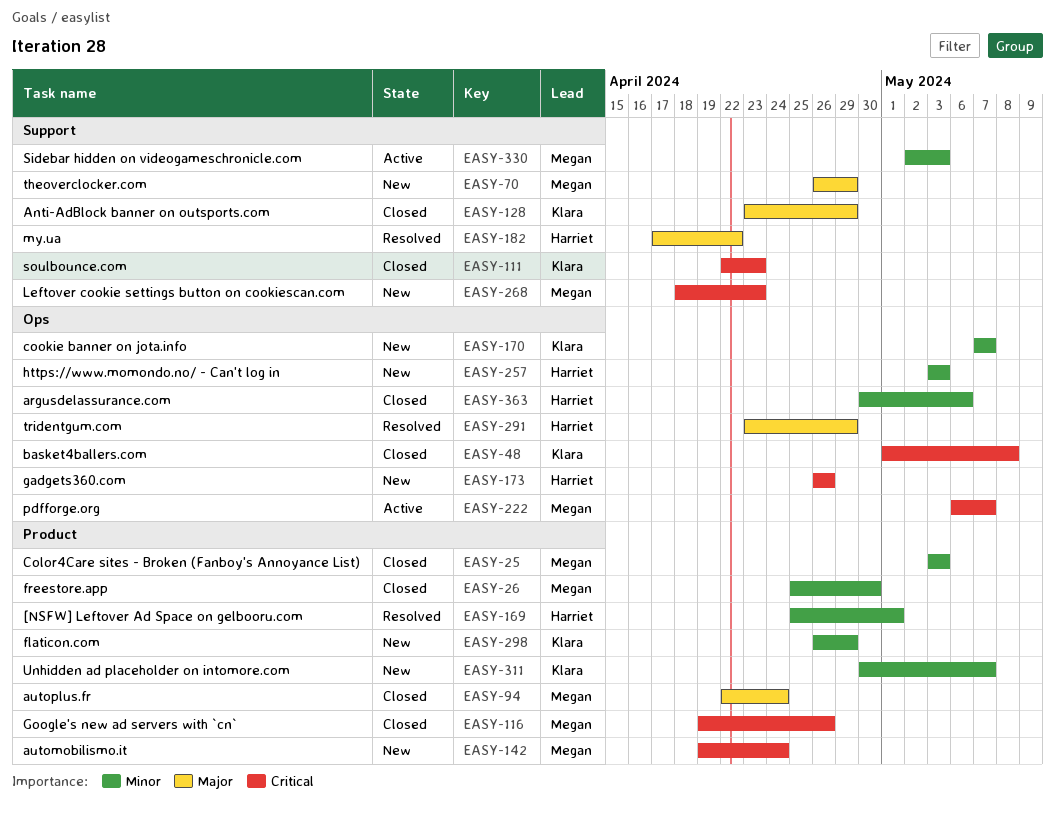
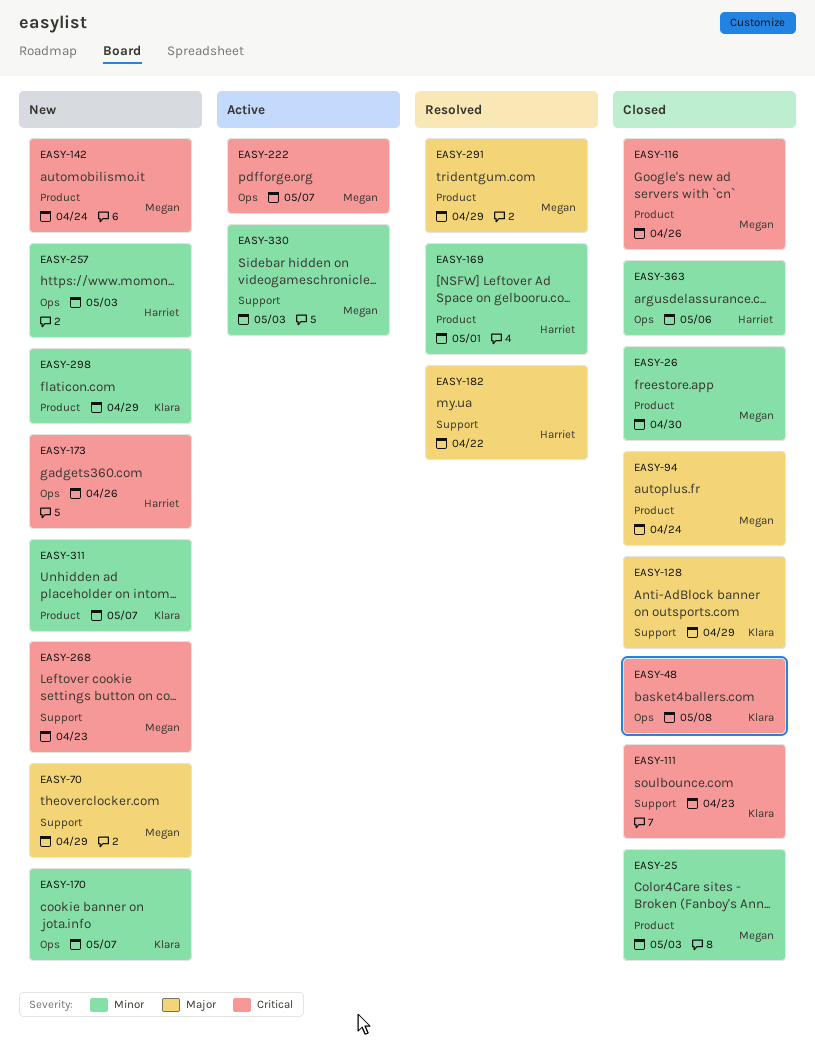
EASY-291, owner: Harriet -> Megan
EASY-291, label: Ops -> Product

